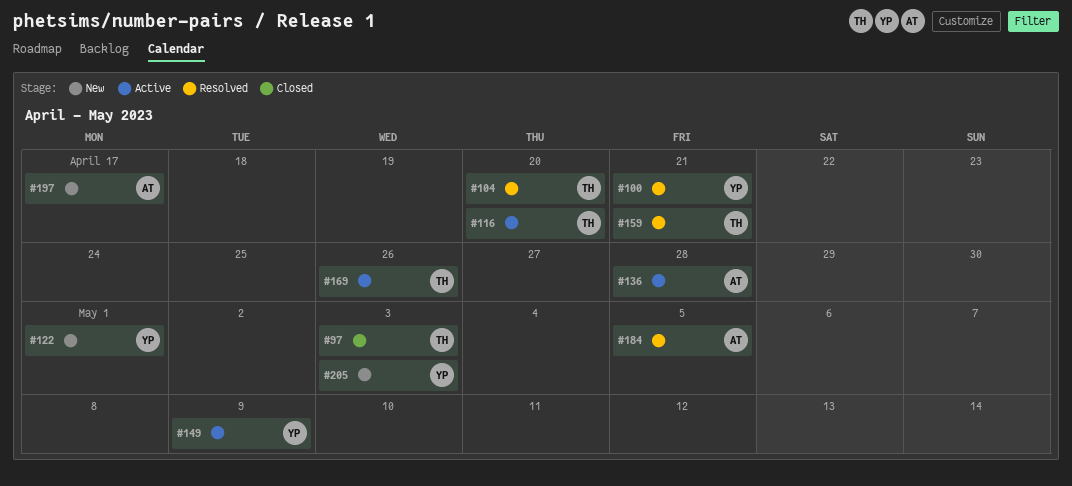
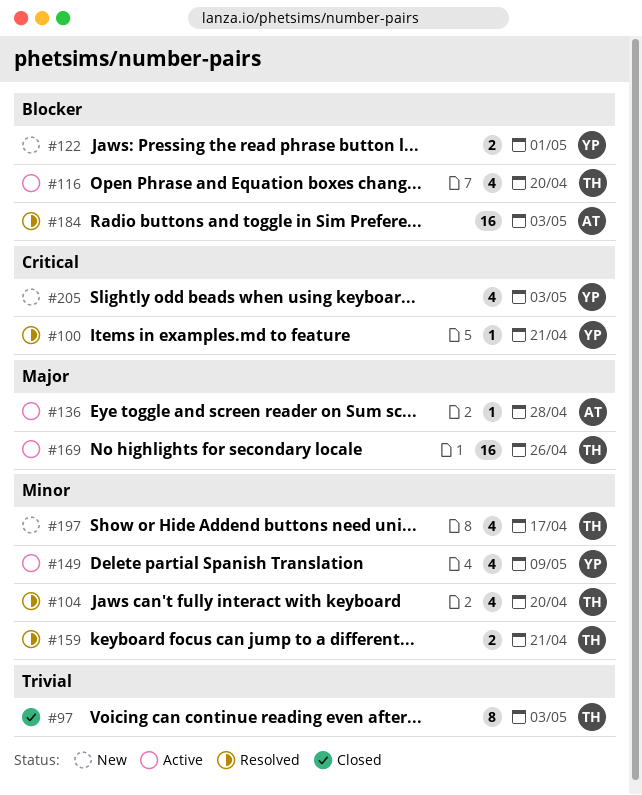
#184, due: May 5 -> May 3
#197, owner: AT -> TH

